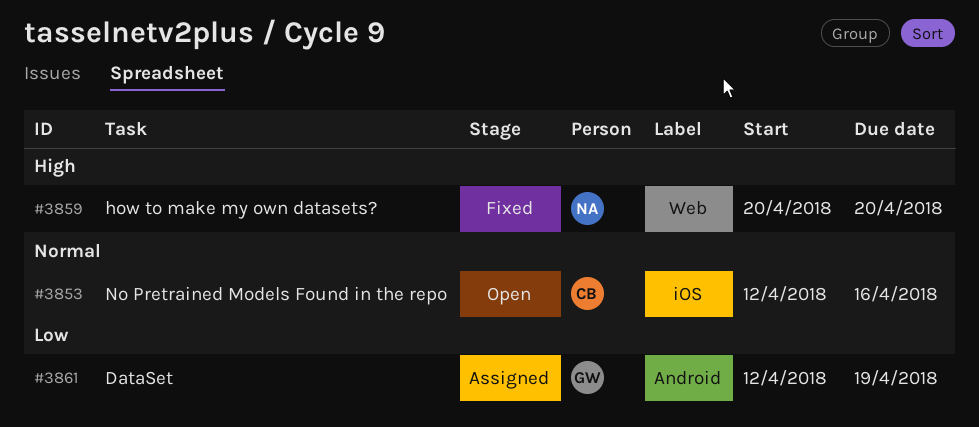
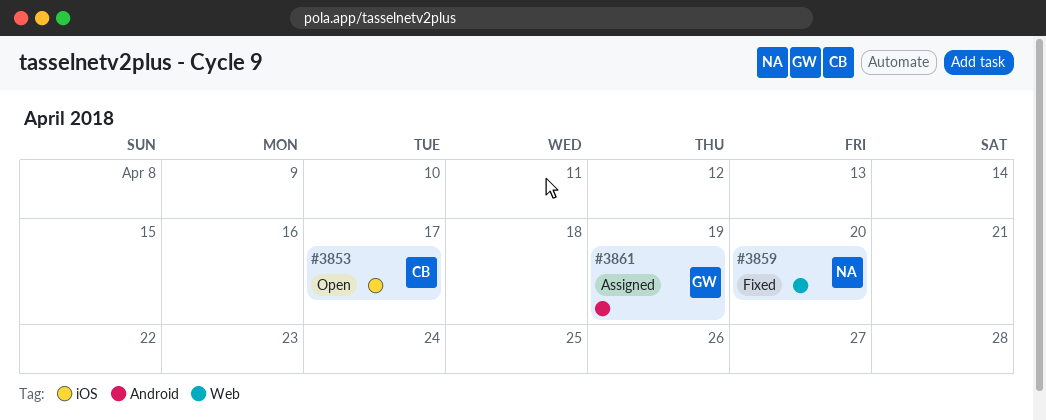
#3853, due: Apr 16 -> Apr 17

